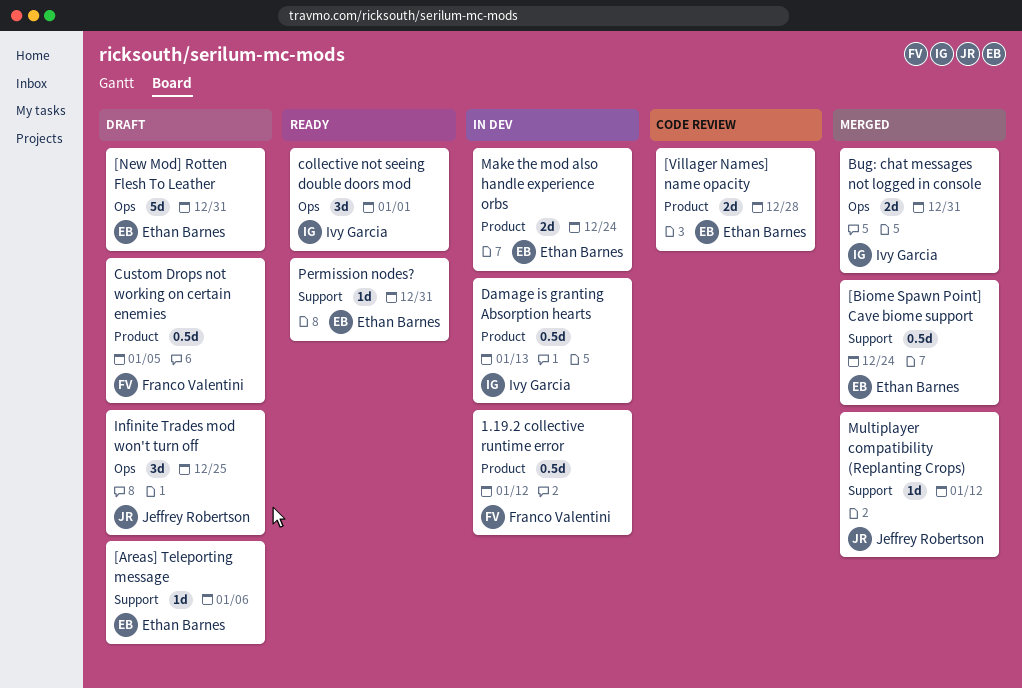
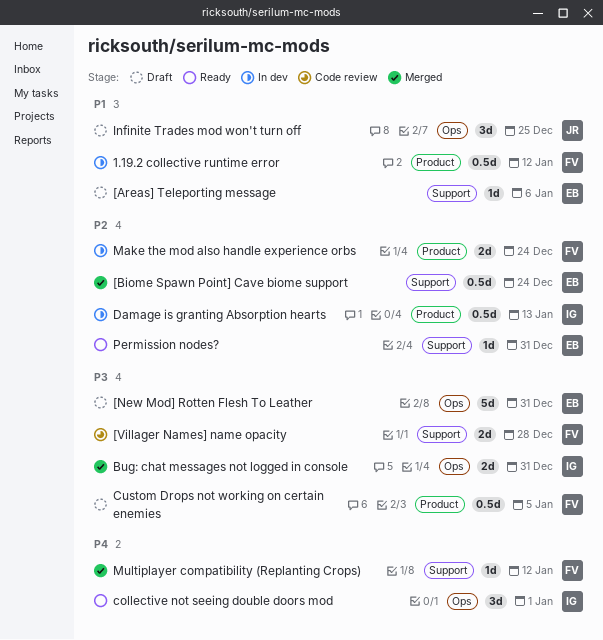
[Villager Names] name opacity, owner: Ethan Barnes -> Franco Valentini
[Villager Names] name opacity, label: Product -> Support
Make the mod also handle experience orbs, owner: Ethan Barnes -> Franco Valentini
Multiplayer compatibility (Replanting Crops), owner: Jeffrey Robertson -> Franco Valentini

